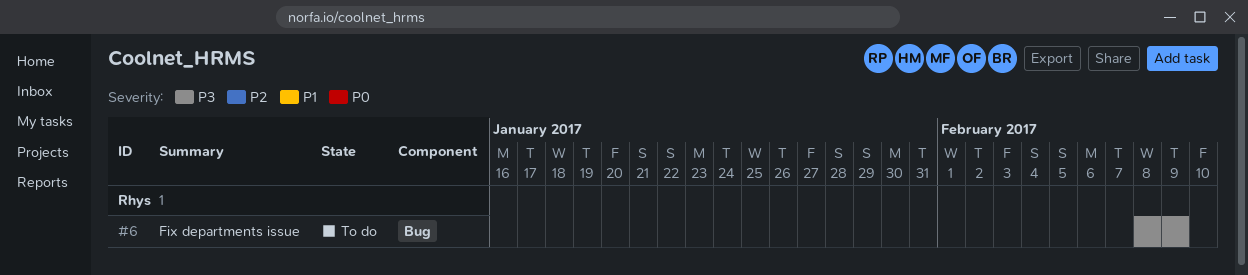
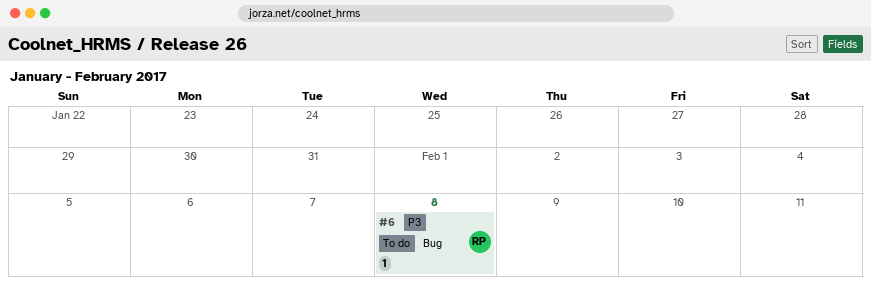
#6, due: Feb 9 -> Feb 8

